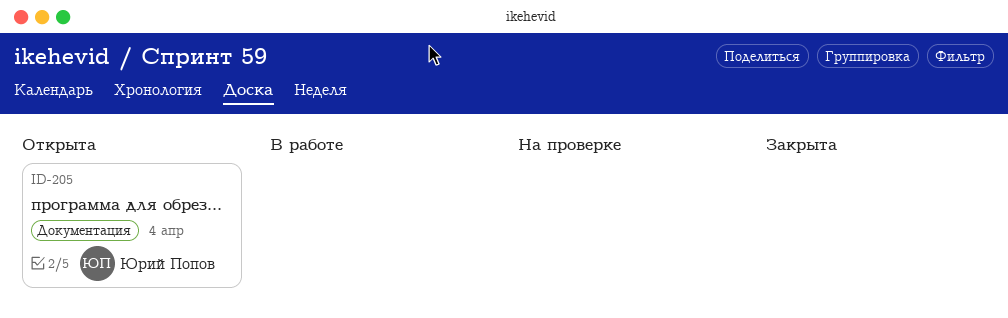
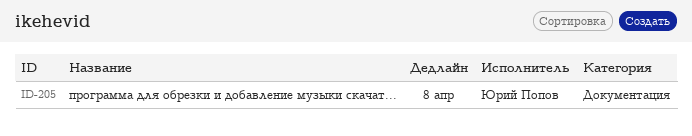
ID-205, due: Apr 4 -> Apr 8

